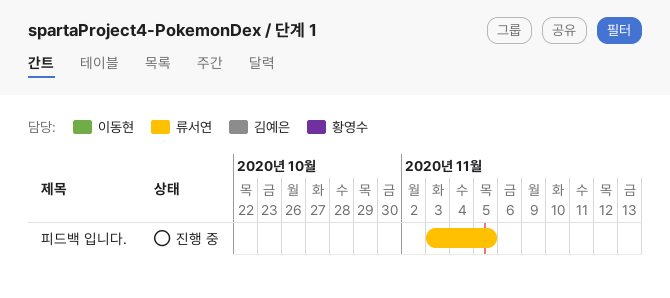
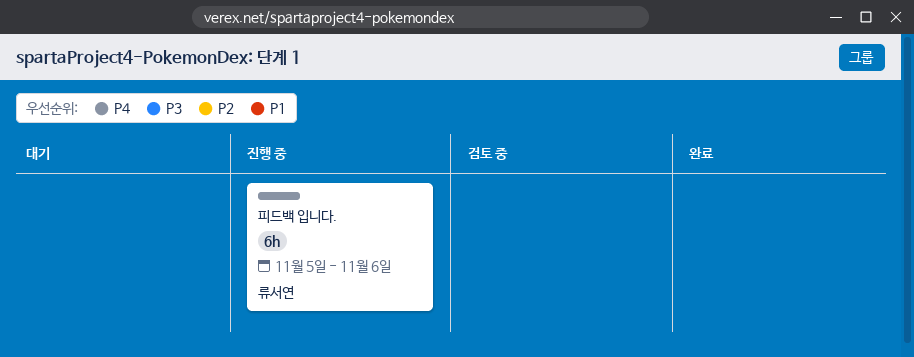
피드백 입니다., start: Nov 3 -> Nov 5
피드백 입니다., due: Nov 5 -> Nov 6

